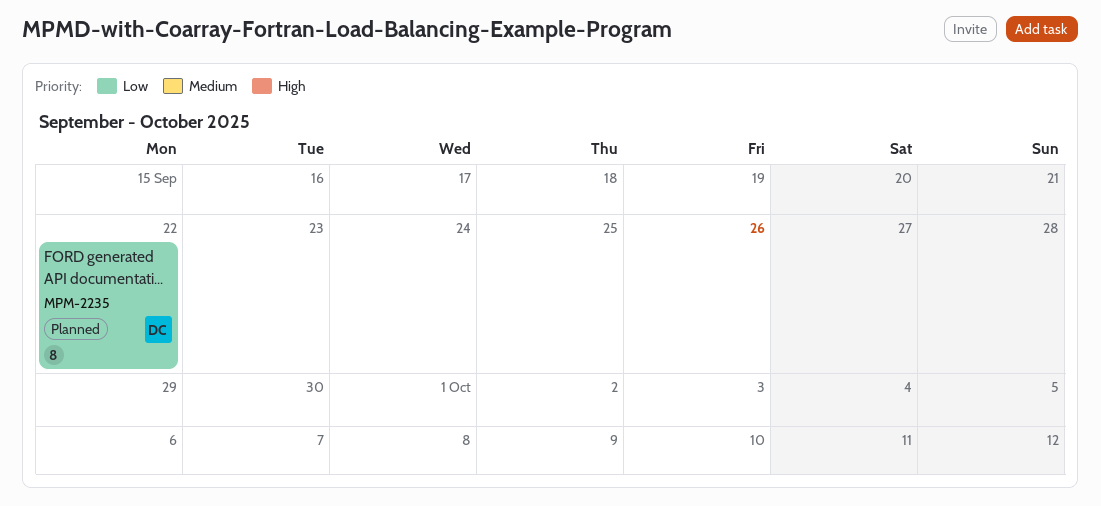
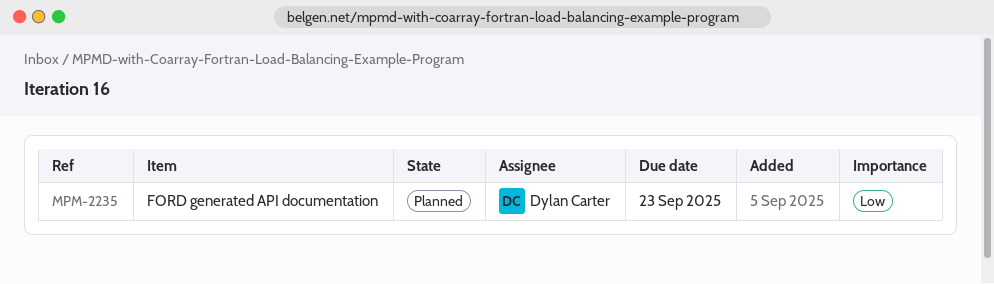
MPM-2235, due: Sep 22 -> Sep 23

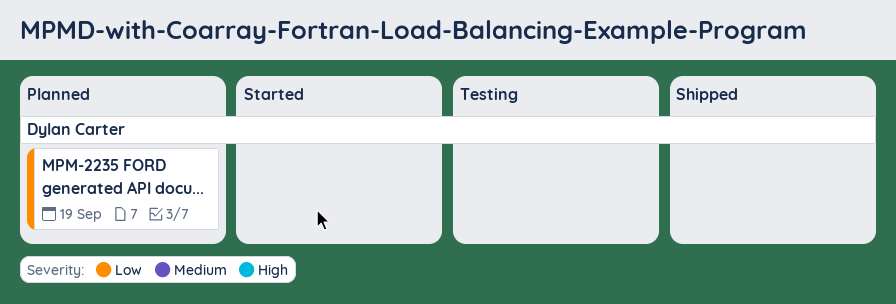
MPM-2235, due: Sep 23 -> Sep 19

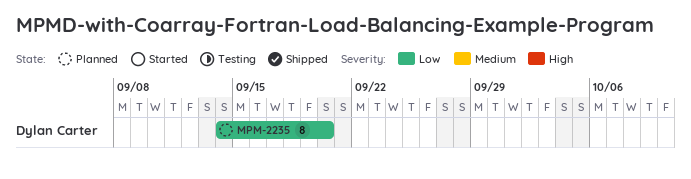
MPM-2235, due: Sep 19 -> Sep 20

